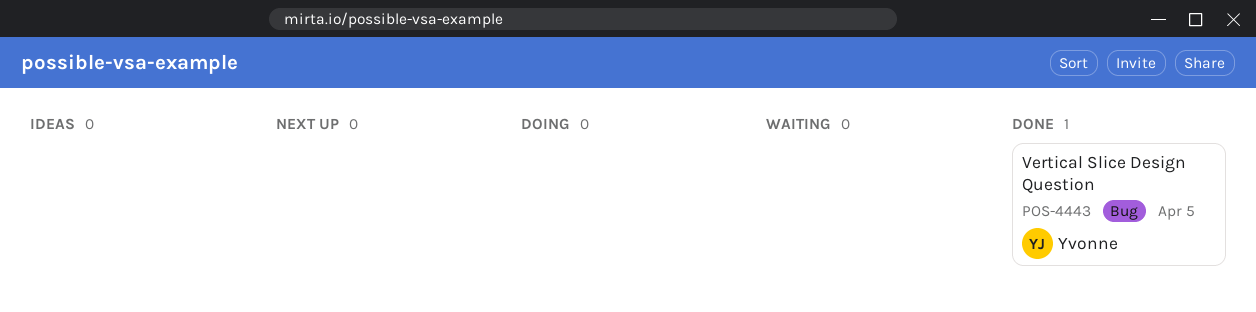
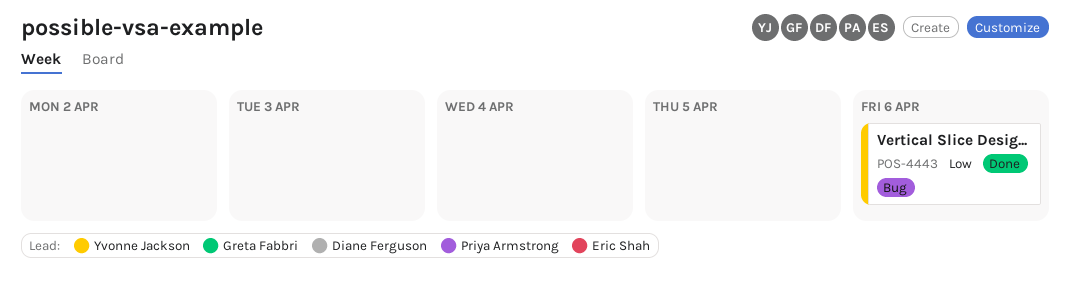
POS-4443, due: Apr 5 -> Apr 6

